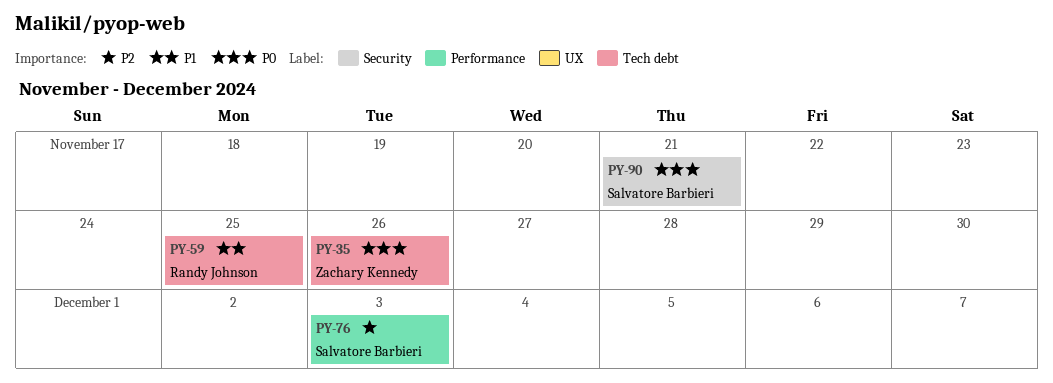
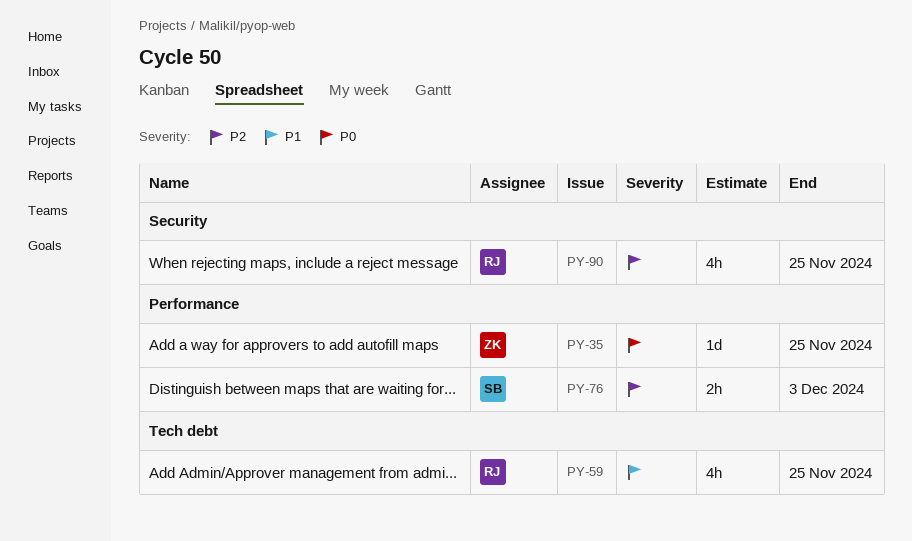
PY-35, label: Tech debt -> Performance
PY-35, due: Nov 26 -> Nov 25
PY-90, owner: Salvatore Barbieri -> Randy Johnson
PY-90, priority: P0 -> P2
PY-90, due: Nov 21 -> Nov 25

